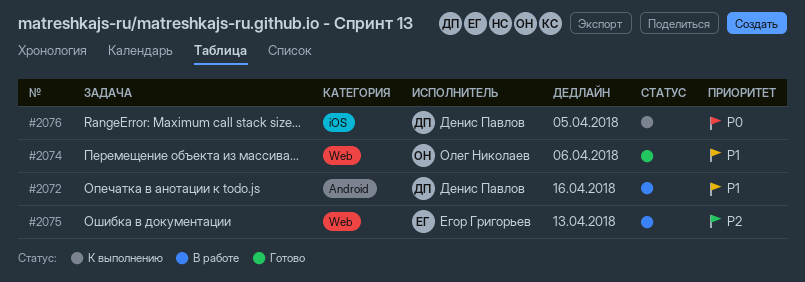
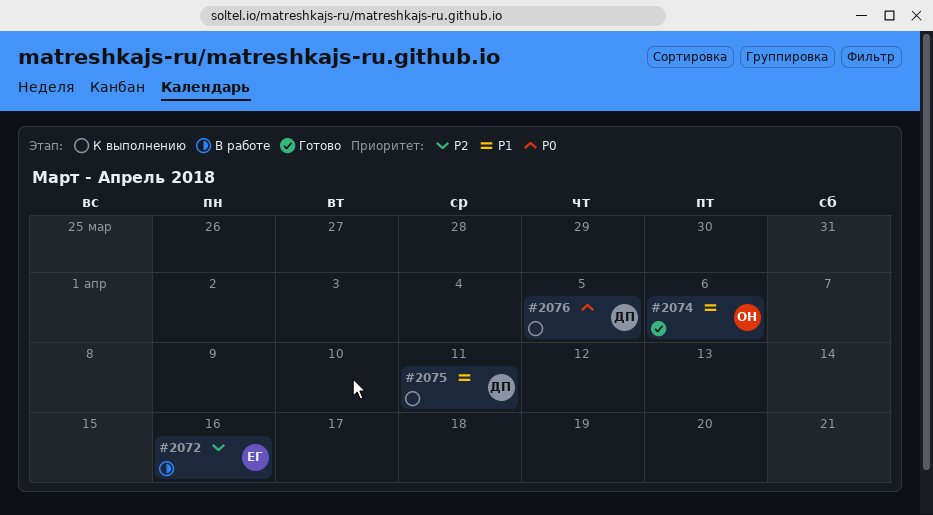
#2072, owner: Денис Павлов -> Егор Григорьев
#2072, priority: P1 -> P2
#2075, status: В работе -> К выполнению
#2075, owner: Егор Григорьев -> Денис Павлов
#2075, priority: P2 -> P1
#2075, due: Apr 13 -> Apr 11

